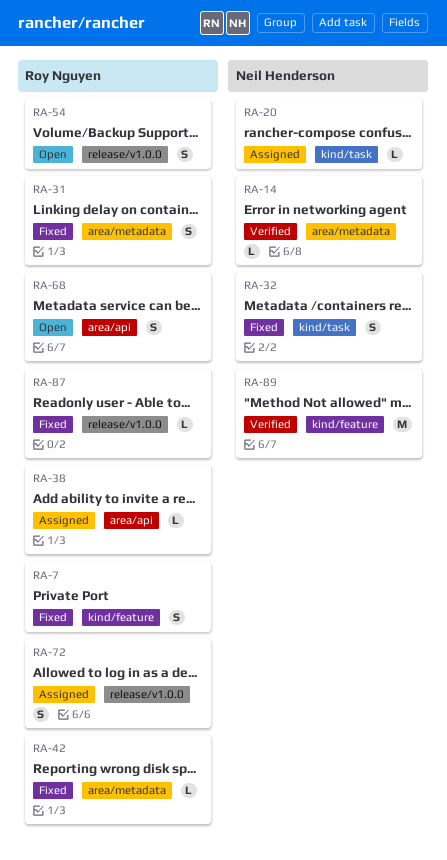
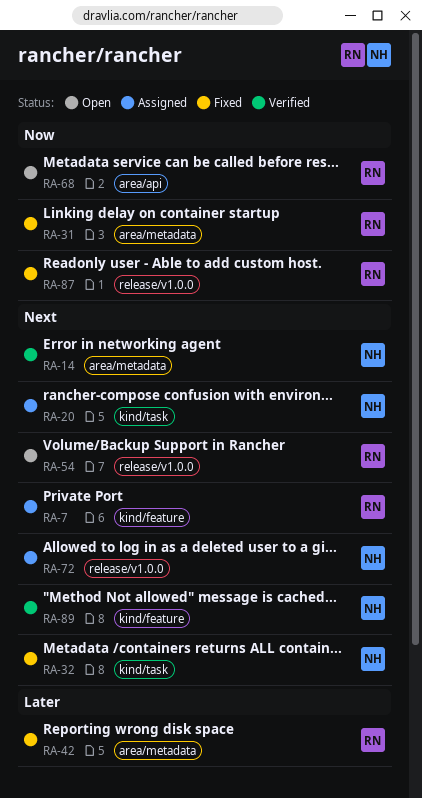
RA-7, status: Fixed -> Assigned
RA-38: present -> none
RA-72, owner: Roy Nguyen -> Neil Henderson

